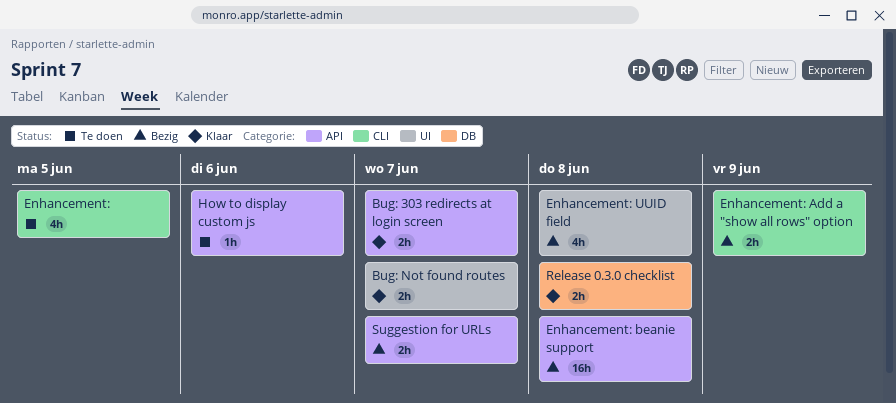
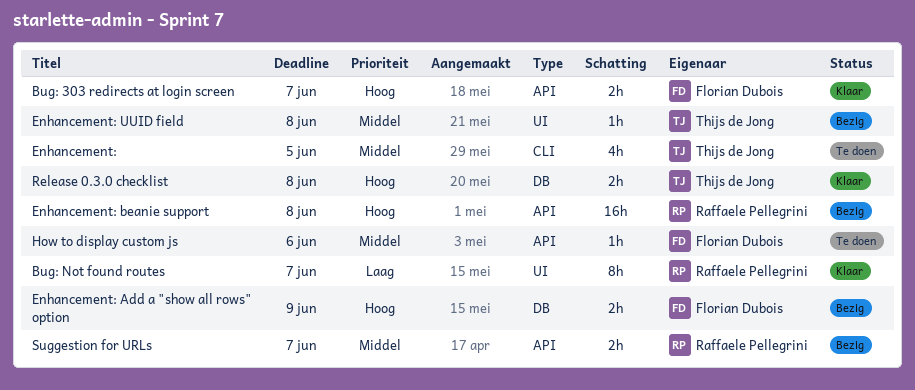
Bug: Not found routes, estimate: 2h -> 8h
Enhancement: Add a "show all rows" option, label: CLI -> DB
Enhancement: UUID field, estimate: 4h -> 1h

